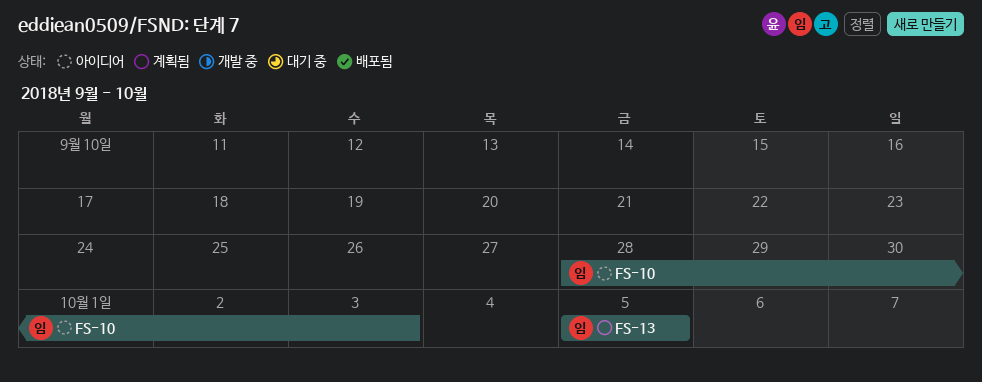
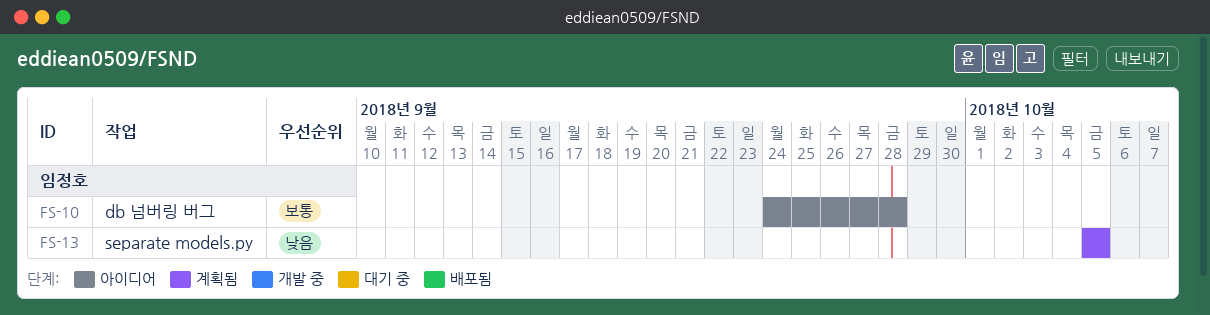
FS-10, start: Sep 28 -> Sep 24
FS-10, due: Oct 3 -> Sep 28

